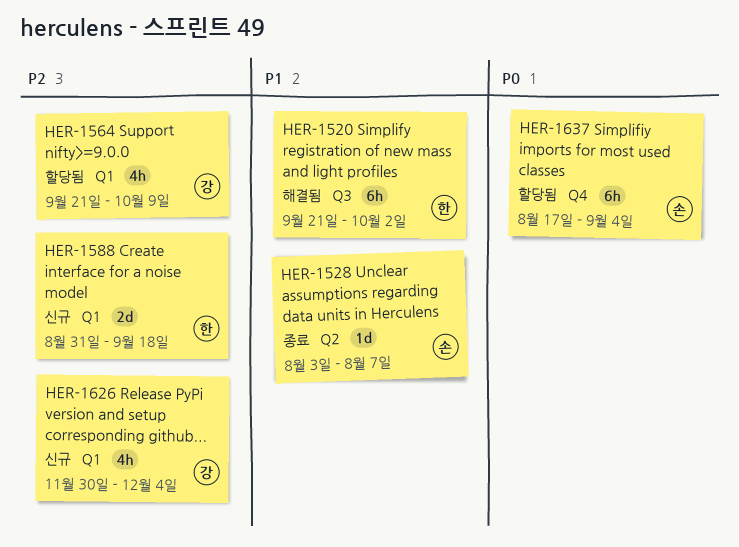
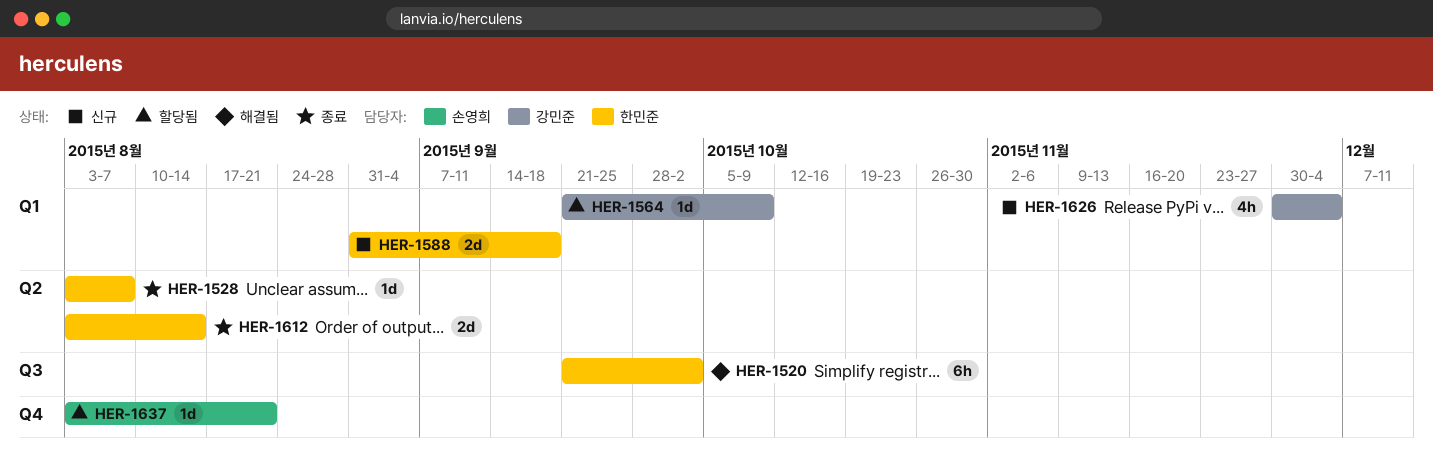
HER-1528, owner: 손영희 -> 한민준
HER-1564, estimate: 4h -> 1d
HER-1612: none -> present
HER-1637, estimate: 6h -> 1d
HER-1637, start: Aug 17 -> Aug 3
HER-1637, due: Sep 4 -> Aug 21

